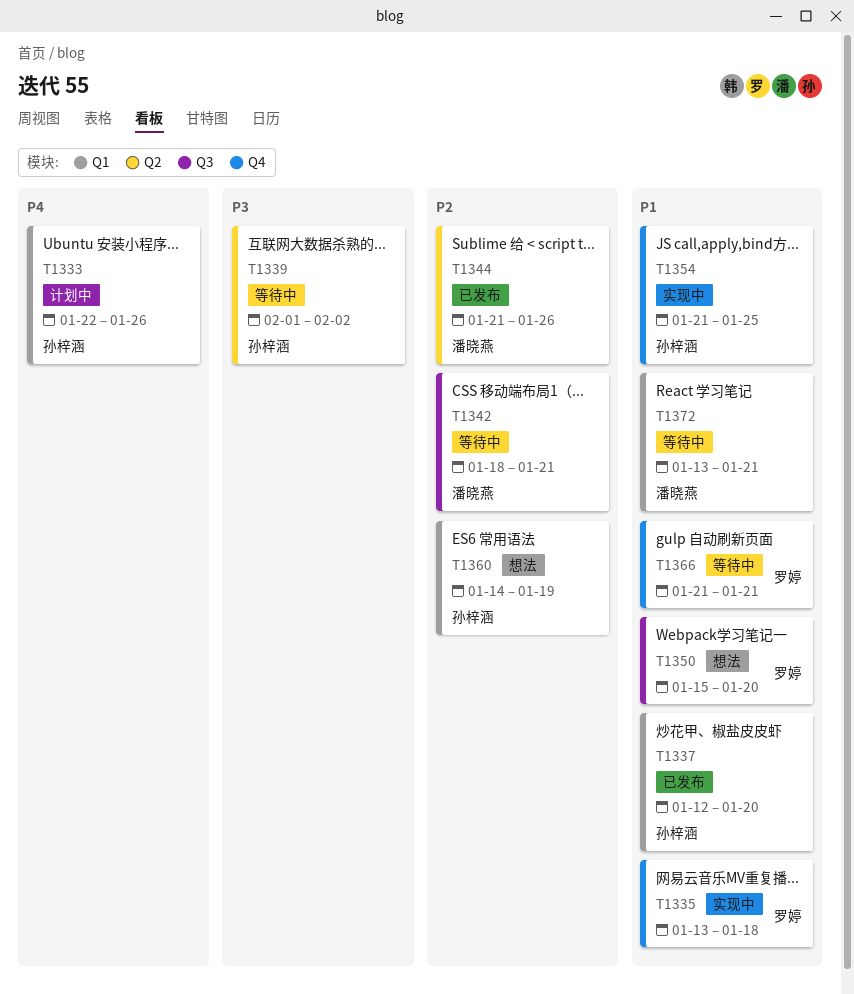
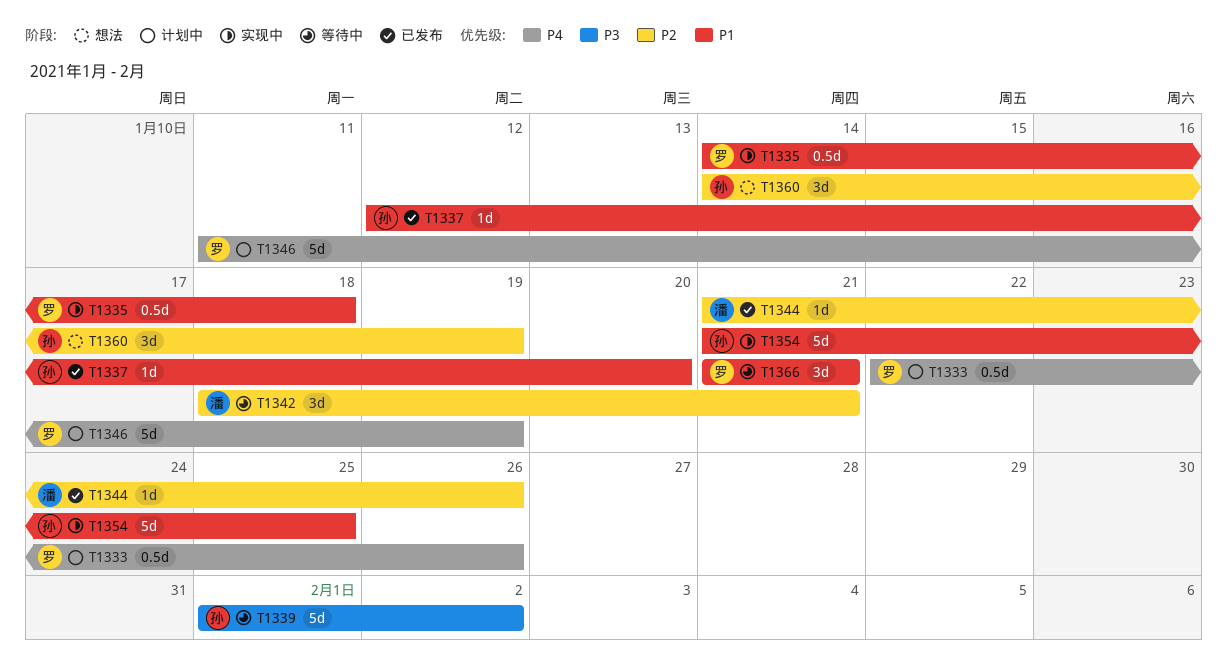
T1333, owner: 孙梓涵 -> 罗婷
T1335, start: Jan 13 -> Jan 14
T1346: none -> present
T1350: present -> none
T1372: present -> none

